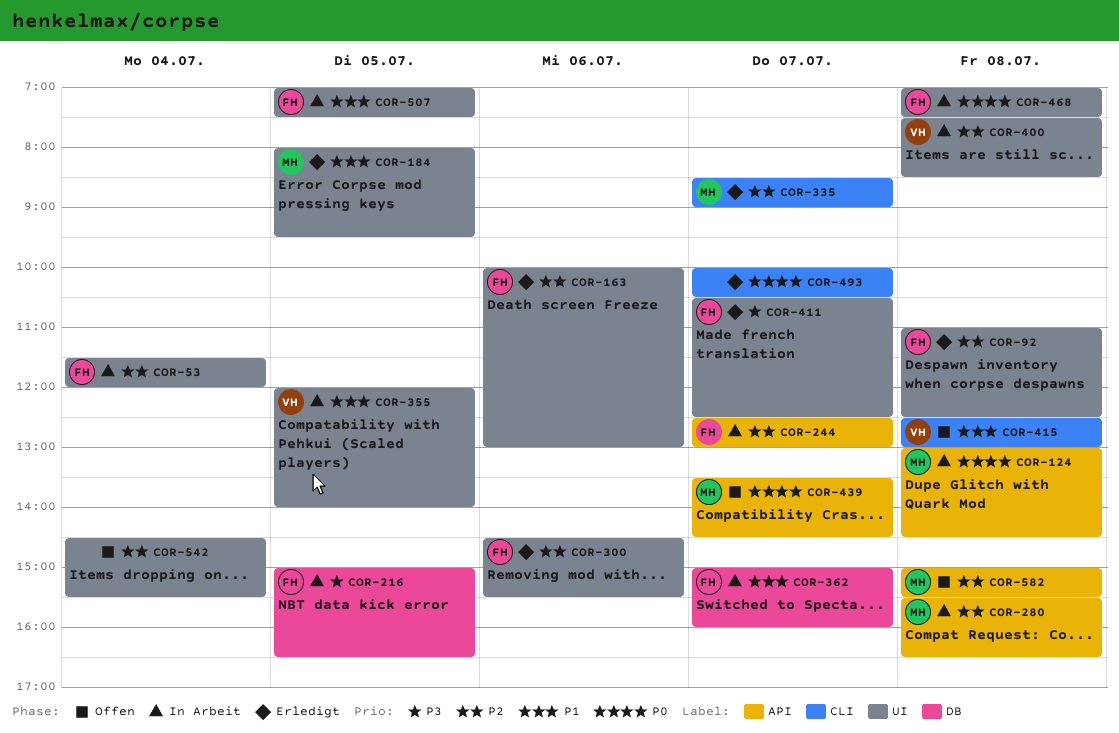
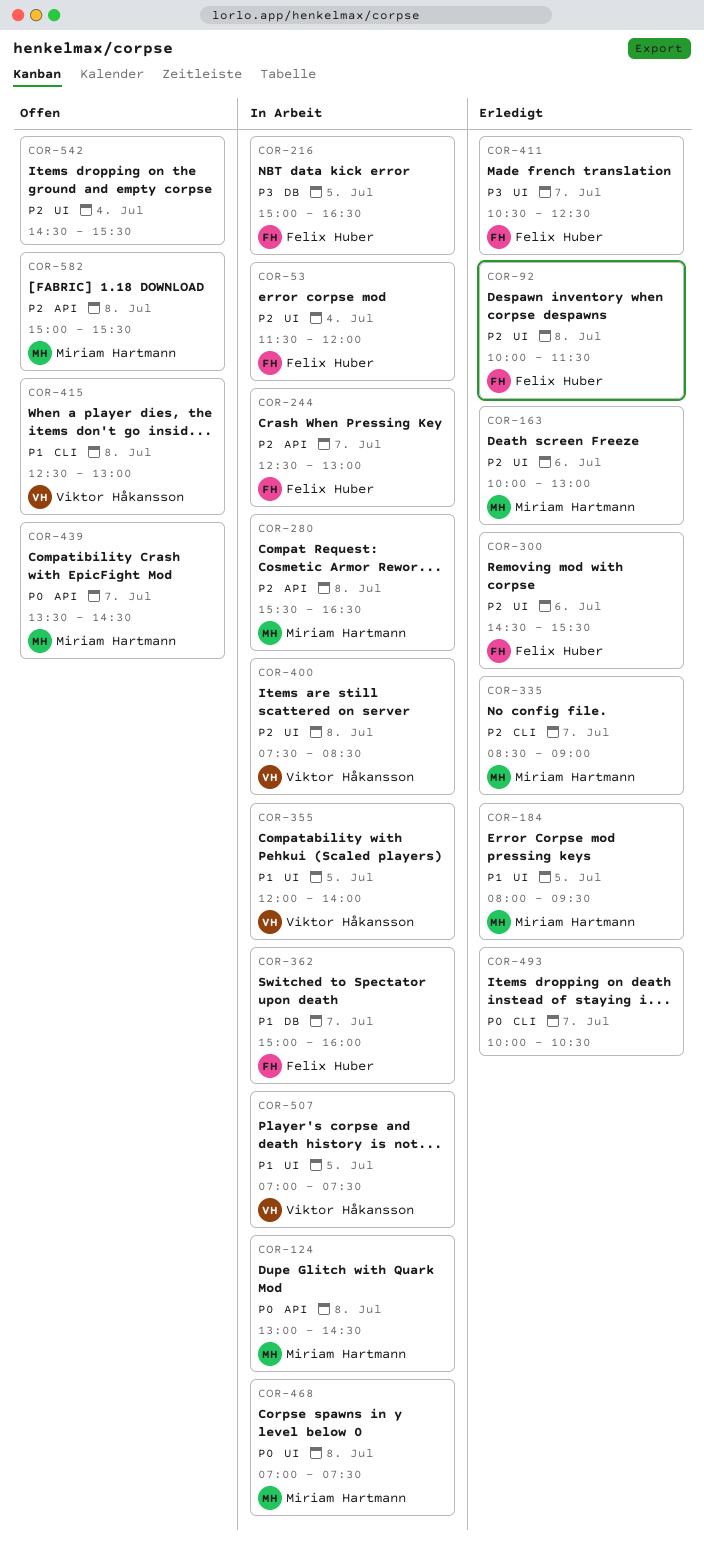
COR-92, begins: 11:00 -> 10:00
COR-92, ends: 12:30 -> 11:30
COR-163, owner: Felix Huber -> Miriam Hartmann
COR-468, owner: Felix Huber -> Miriam Hartmann
COR-507, owner: Felix Huber -> Viktor Håkansson

